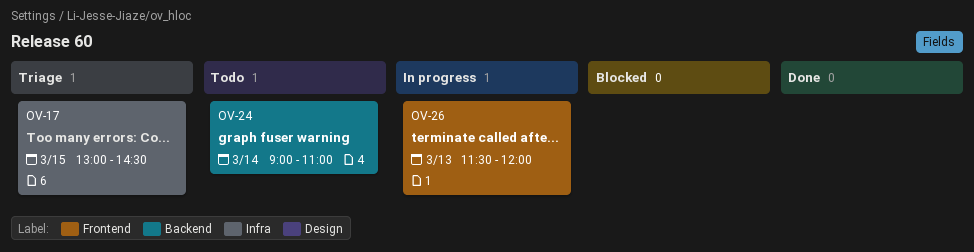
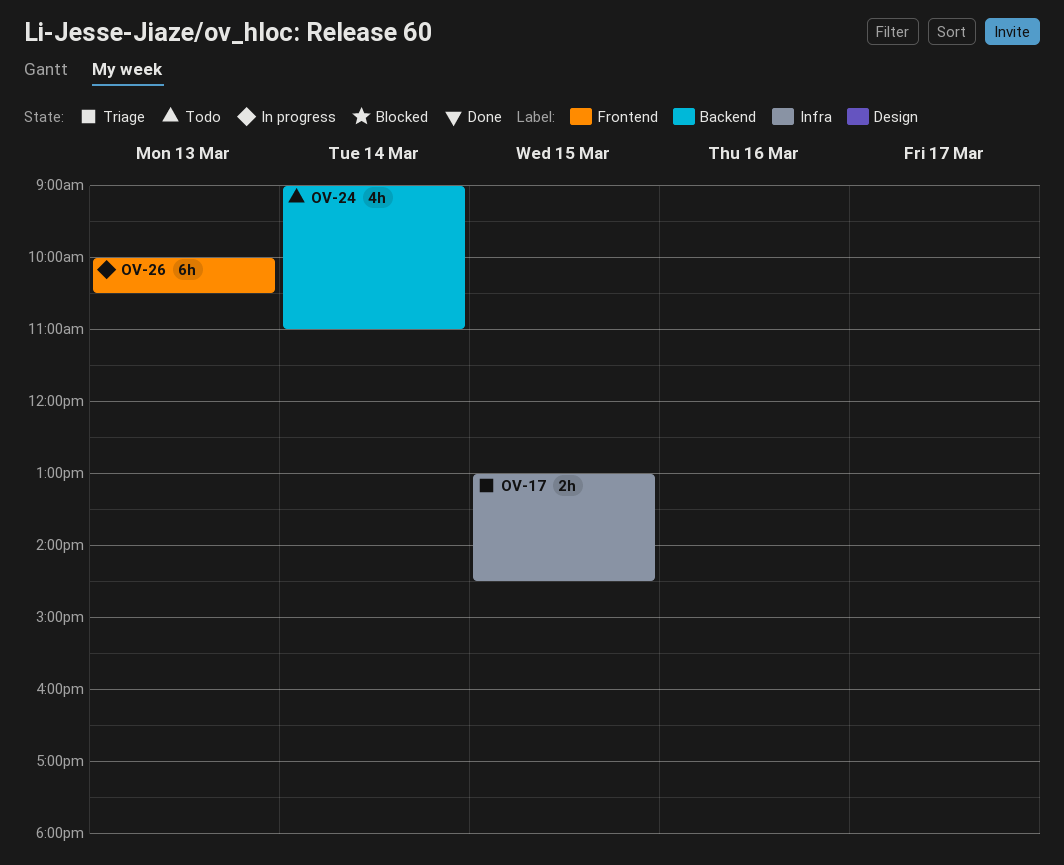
OV-26, begins: 11:30 -> 10:00
OV-26, ends: 12:00 -> 10:30

